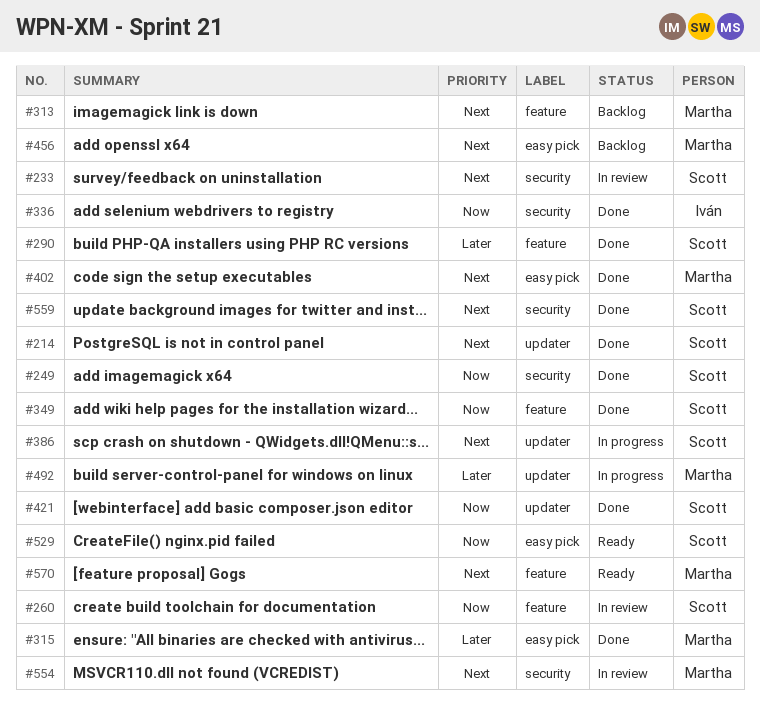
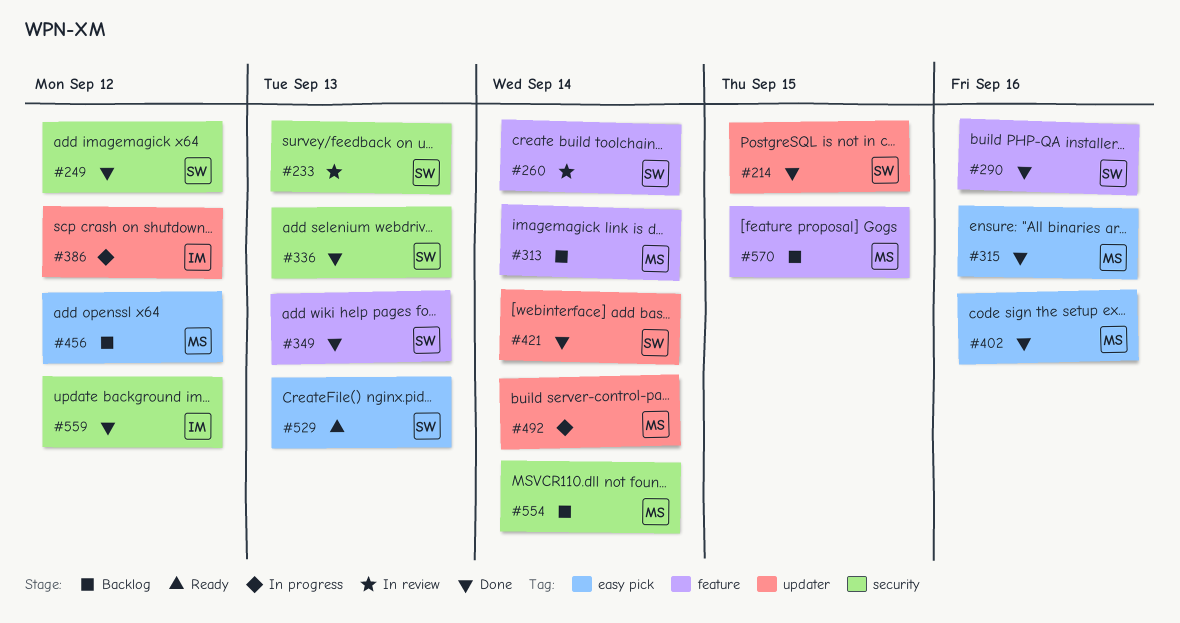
#336, owner: Iván -> Scott
#386, owner: Scott -> Iván
#554, status: In review -> Backlog
#559, owner: Scott -> Iván
#570, status: Ready -> Backlog

